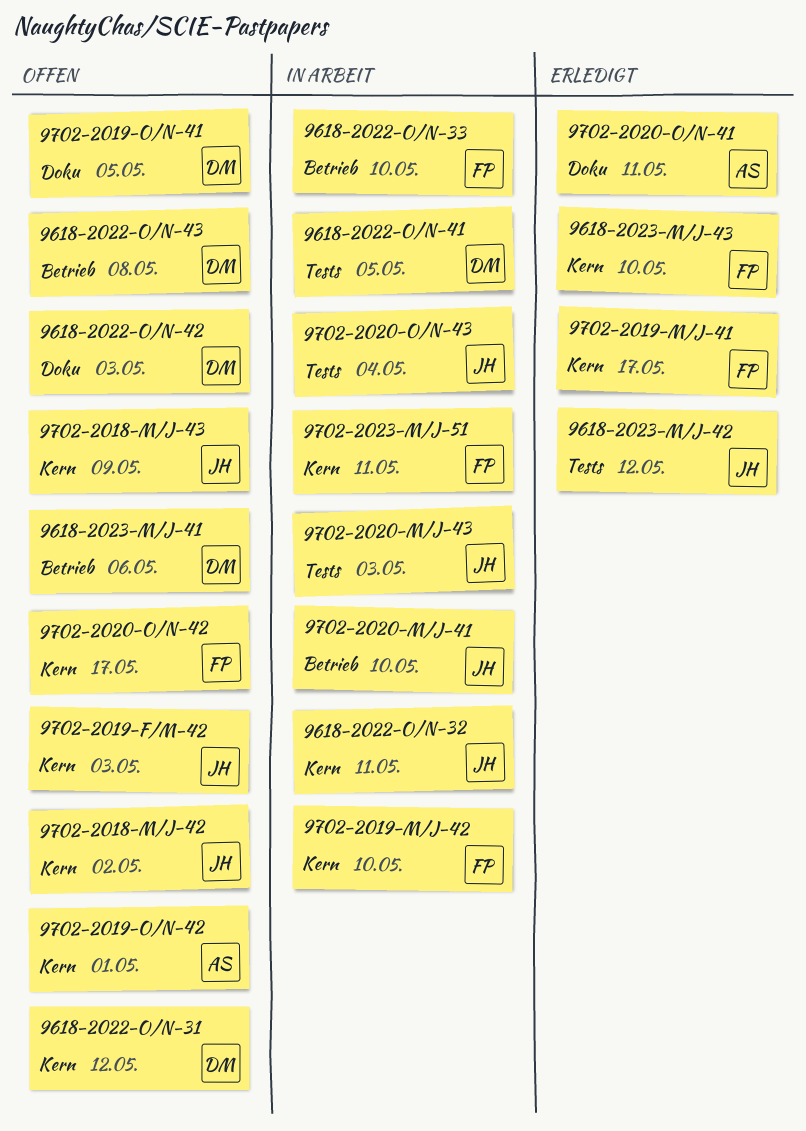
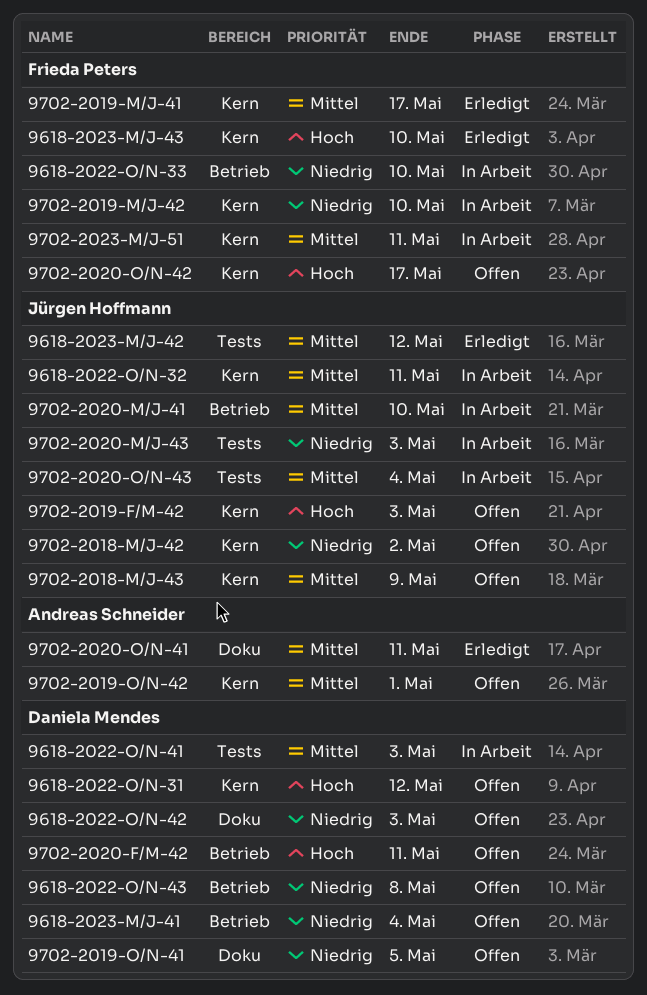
9618-2022-O/N-41, due: May 5 -> May 3
9618-2023-M/J-41, due: May 6 -> May 4
9702-2020-F/M-42: none -> present

